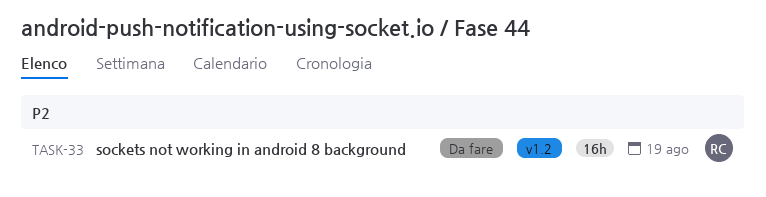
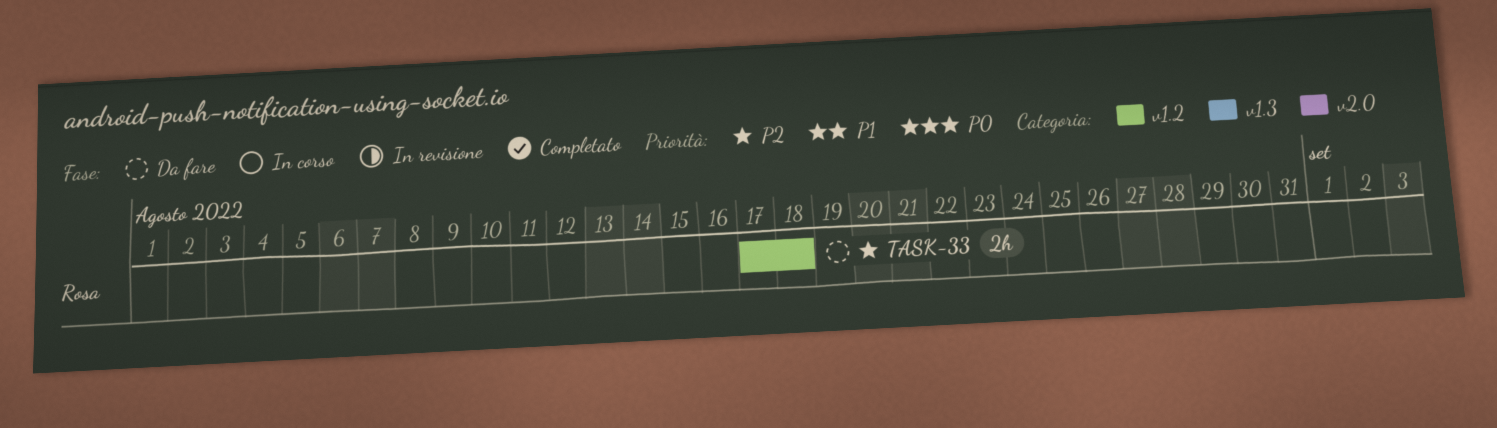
TASK-33, estimate: 16h -> 2h
TASK-33, due: Aug 19 -> Aug 18

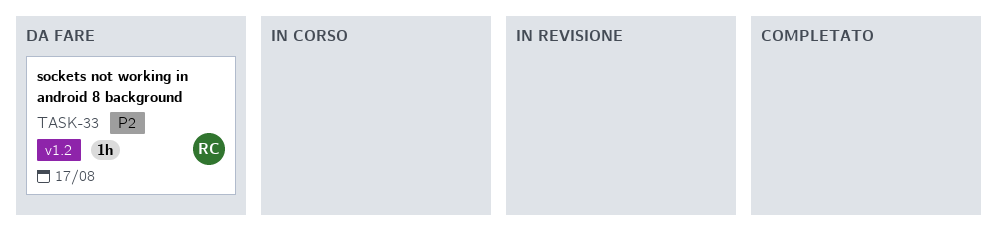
TASK-33, estimate: 2h -> 1h
TASK-33, due: Aug 18 -> Aug 17

